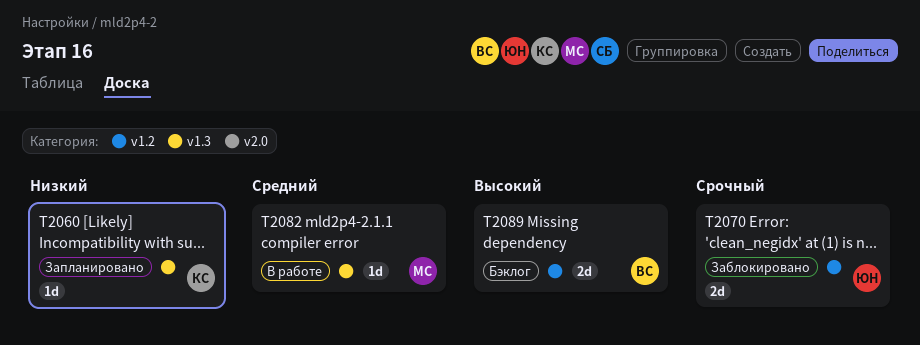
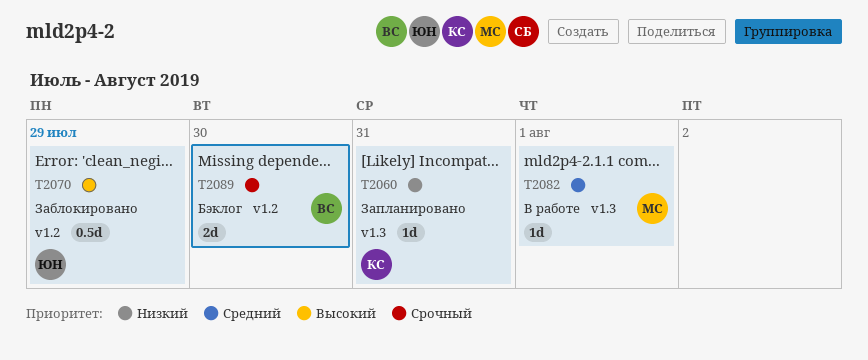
T2070, priority: Срочный -> Высокий
T2070, estimate: 2d -> 0.5d
T2089, priority: Высокий -> Срочный

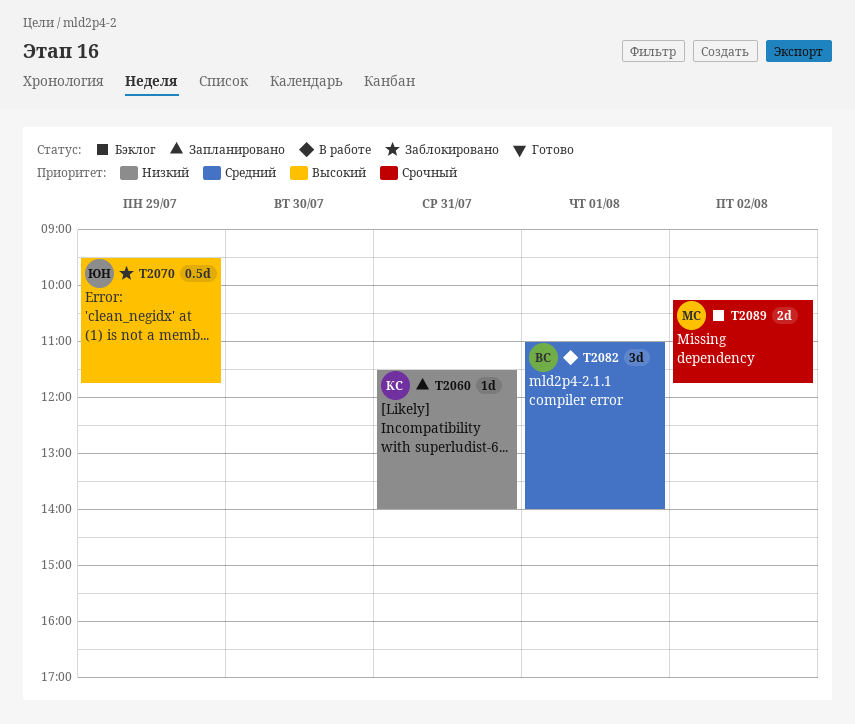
T2082, owner: МС -> ВС
T2082, estimate: 1d -> 3d
T2089, owner: ВС -> МС
T2089, day: Jul 30 -> Aug 2

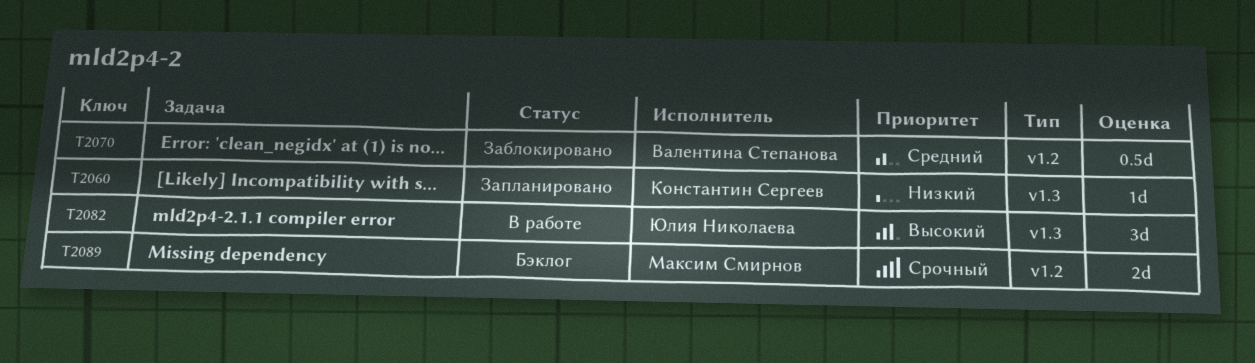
T2070, owner: Юлия Николаева -> Валентина Степанова
T2070, priority: Высокий -> Средний
T2082, owner: Валентина Степанова -> Юлия Николаева
T2082, priority: Средний -> Высокий

